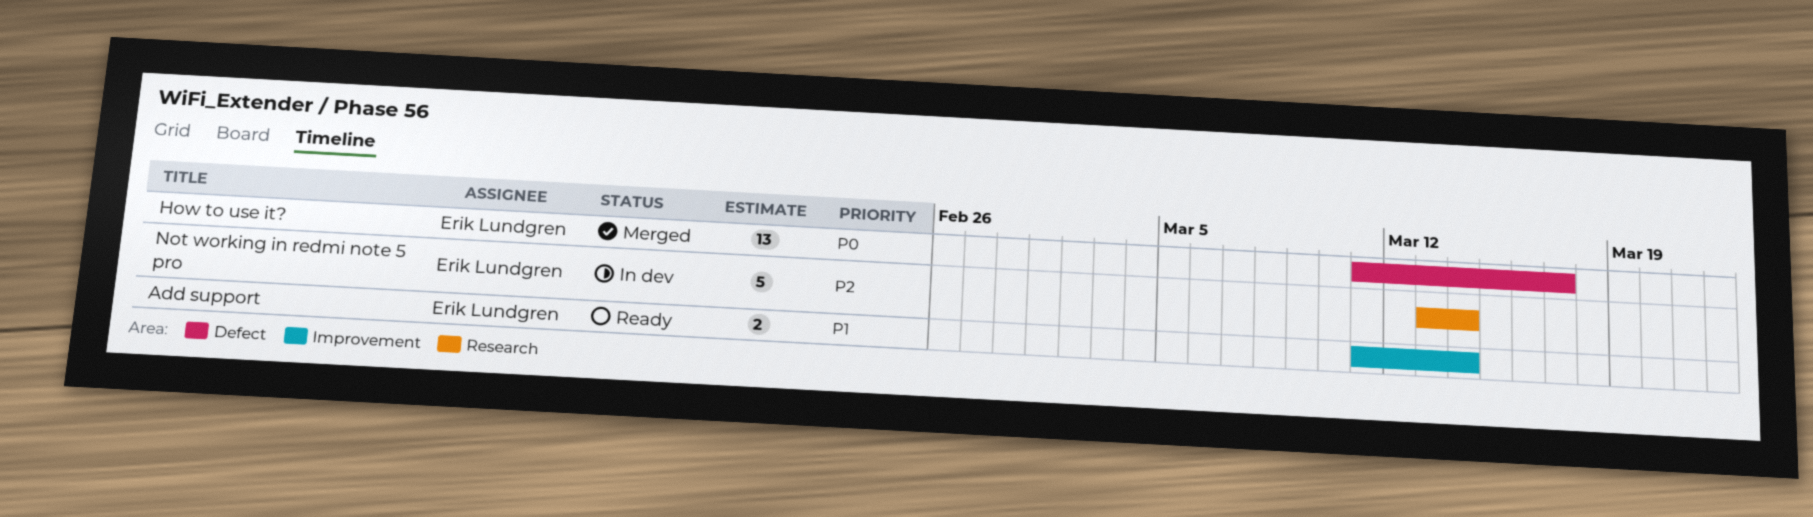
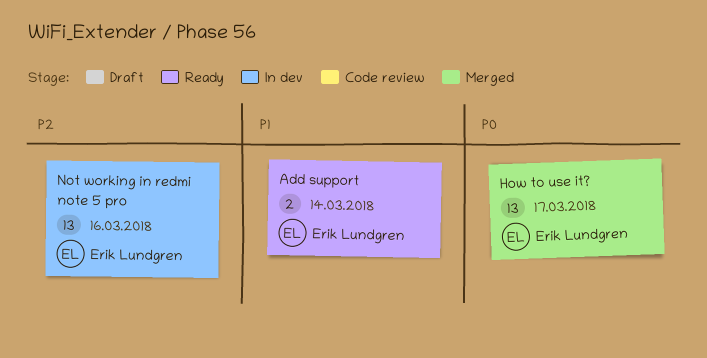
Not working in redmi note 5 pro, estimate: 5 -> 13
Not working in redmi note 5 pro, due: Mar 14 -> Mar 16

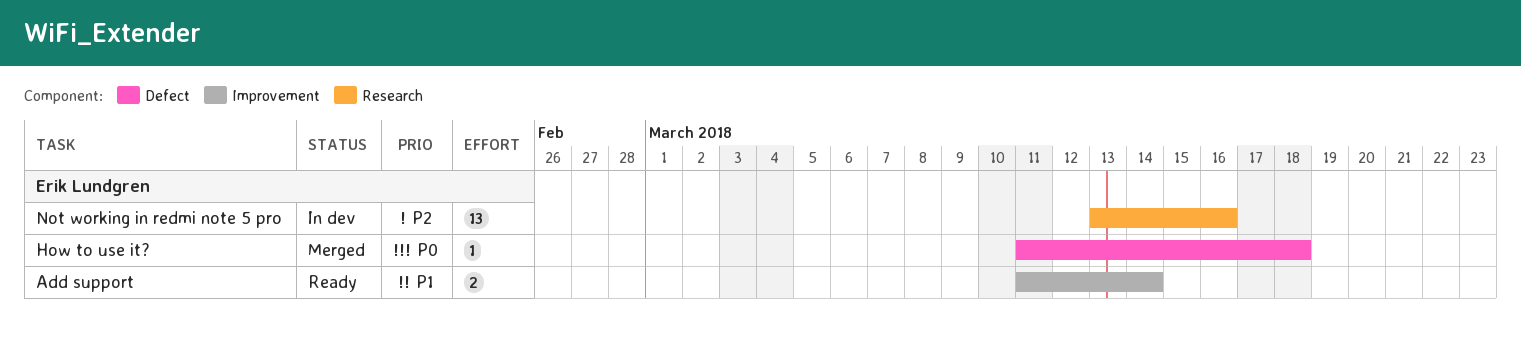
How to use it?, estimate: 13 -> 1
How to use it?, due: Mar 17 -> Mar 18

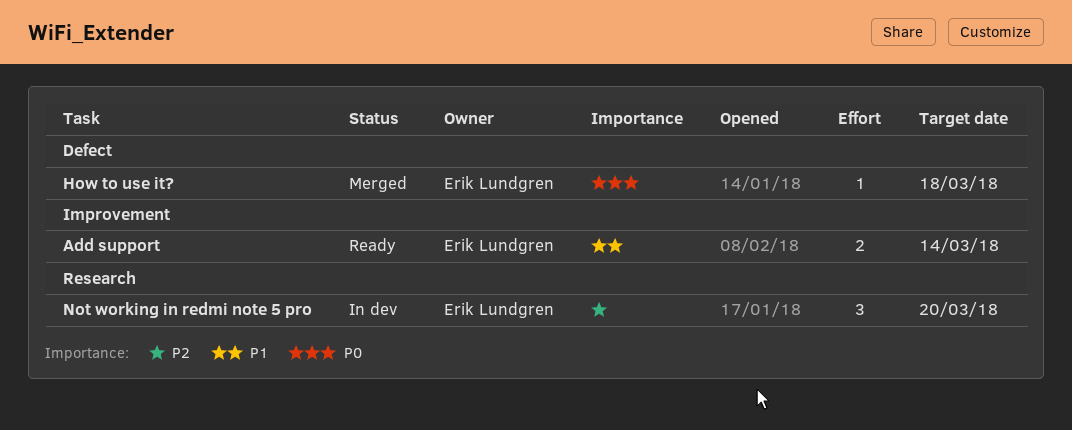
Not working in redmi note 5 pro, estimate: 13 -> 3
Not working in redmi note 5 pro, due: Mar 16 -> Mar 20

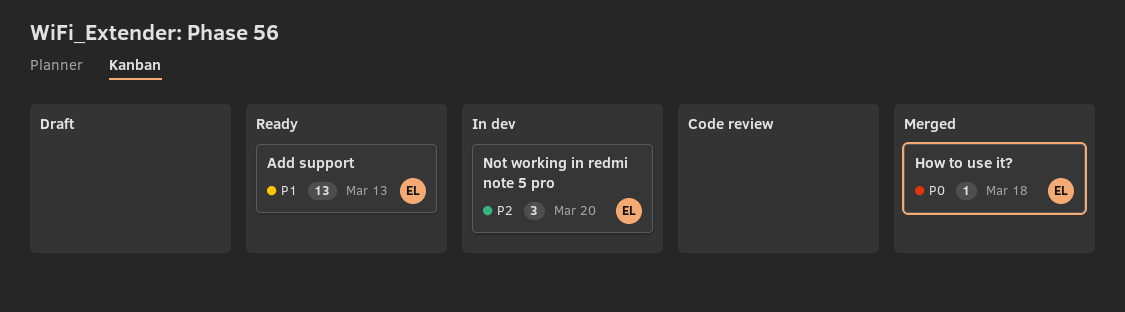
Add support, estimate: 2 -> 13
Add support, due: Mar 14 -> Mar 13

